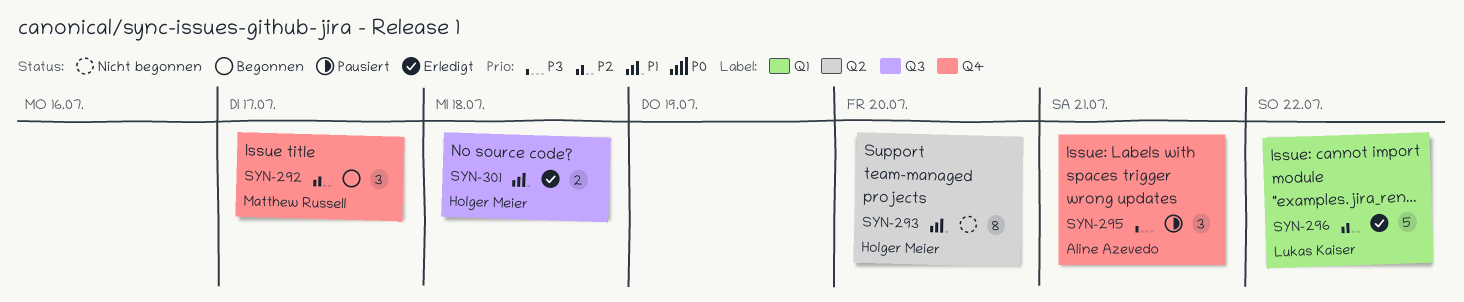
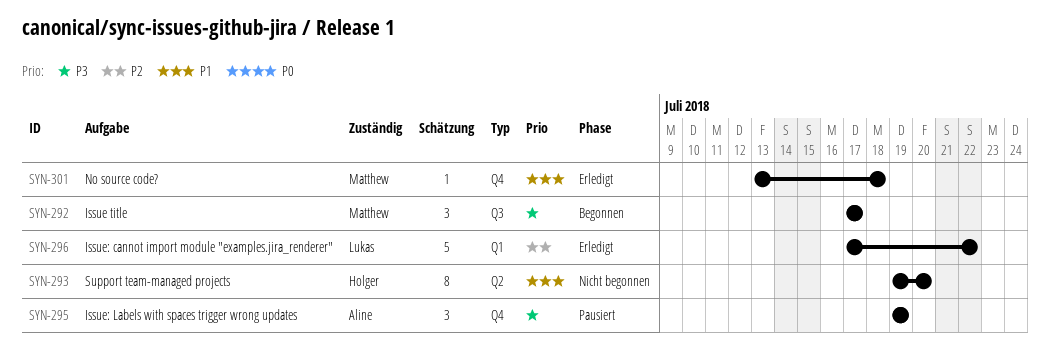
SYN-292, priority: P2 -> P3
SYN-292, label: Q4 -> Q3
SYN-295, due: Jul 21 -> Jul 19
SYN-301, owner: Holger Meier -> Matthew Russell
SYN-301, label: Q3 -> Q4
SYN-301, estimate: 2 -> 1

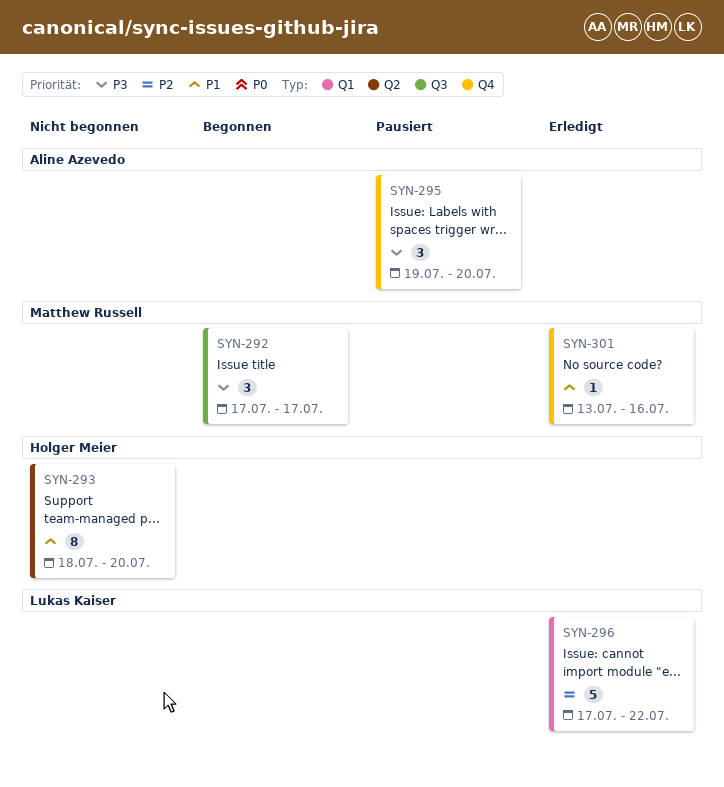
SYN-293, start: Jul 19 -> Jul 18
SYN-295, due: Jul 19 -> Jul 20
SYN-301, due: Jul 18 -> Jul 16

